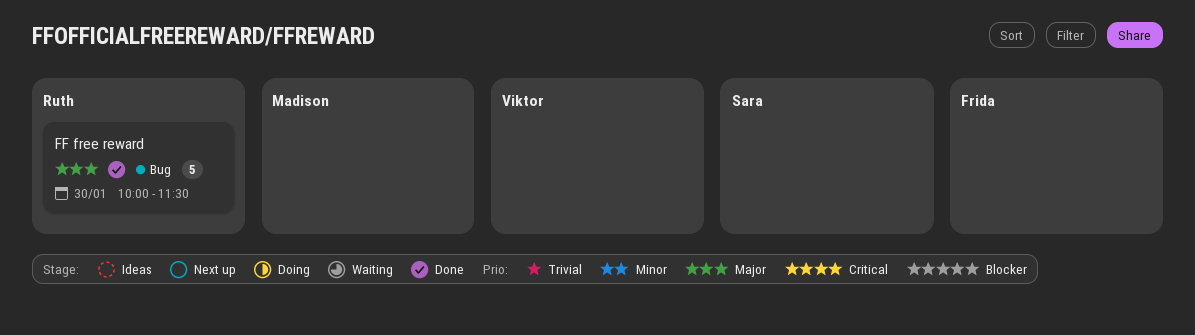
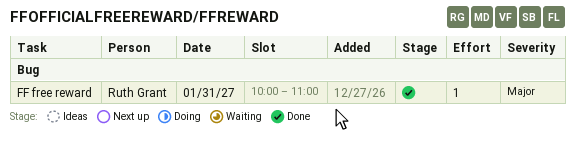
FF free reward, estimate: 5 -> 1
FF free reward, day: Jan 30 -> Jan 31
FF free reward, ends: 11:30 -> 11:00

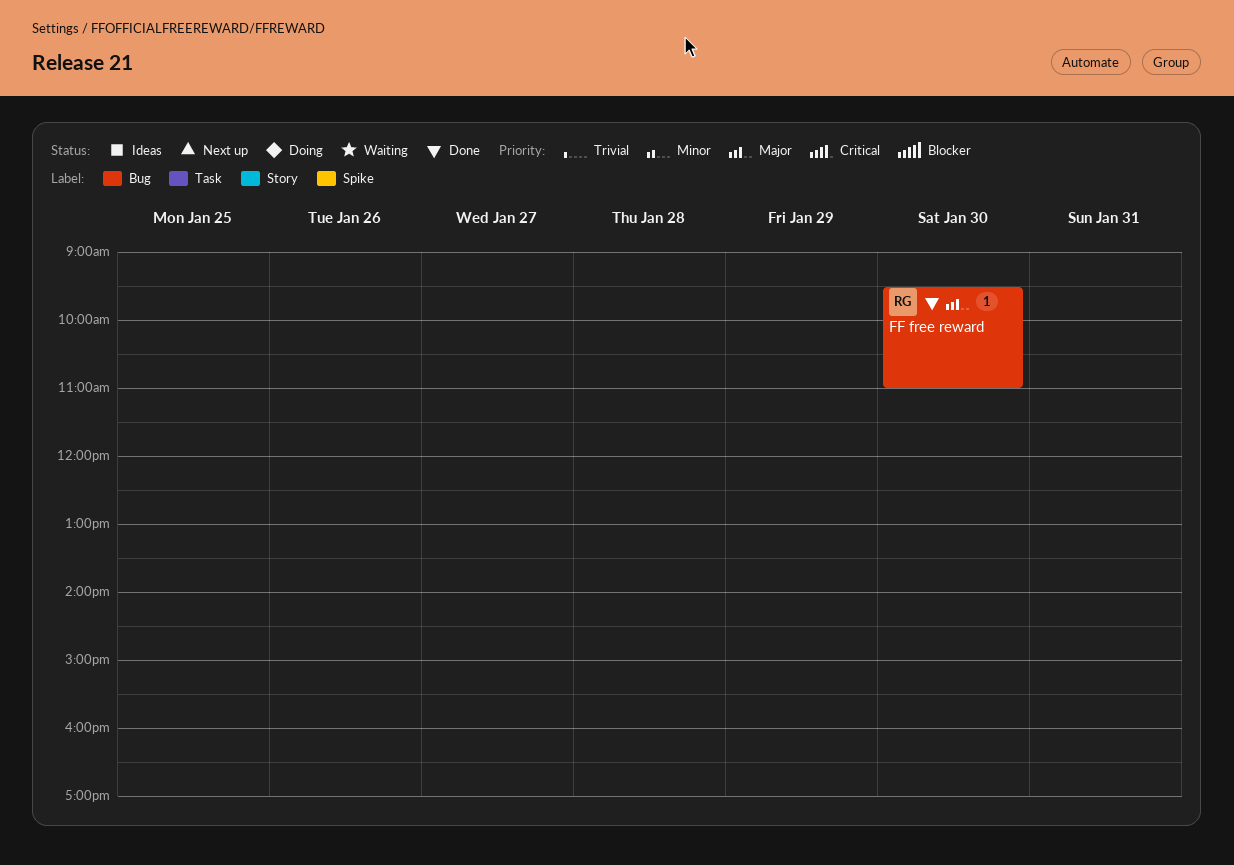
FF free reward, day: Jan 31 -> Jan 30
FF free reward, begins: 10:00 -> 09:30

